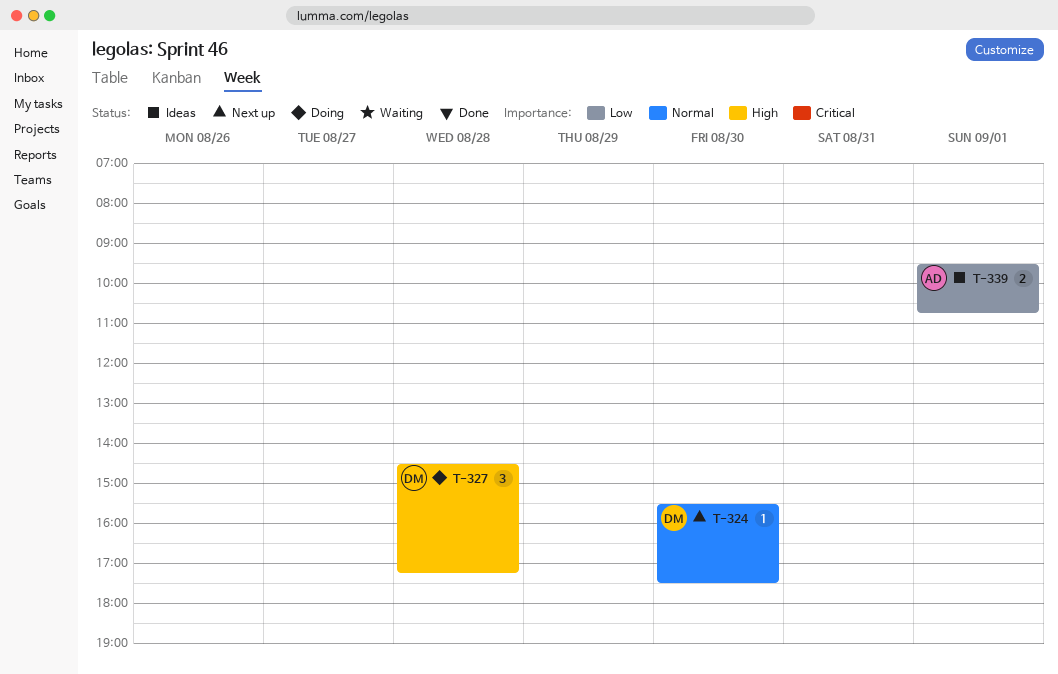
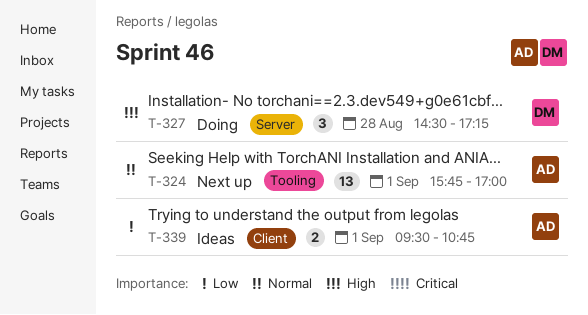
T-324, owner: DM -> AD
T-324, estimate: 1 -> 13
T-324, day: Aug 30 -> Sep 1
T-324, begins: 15:30 -> 15:45
T-324, ends: 17:30 -> 17:00

